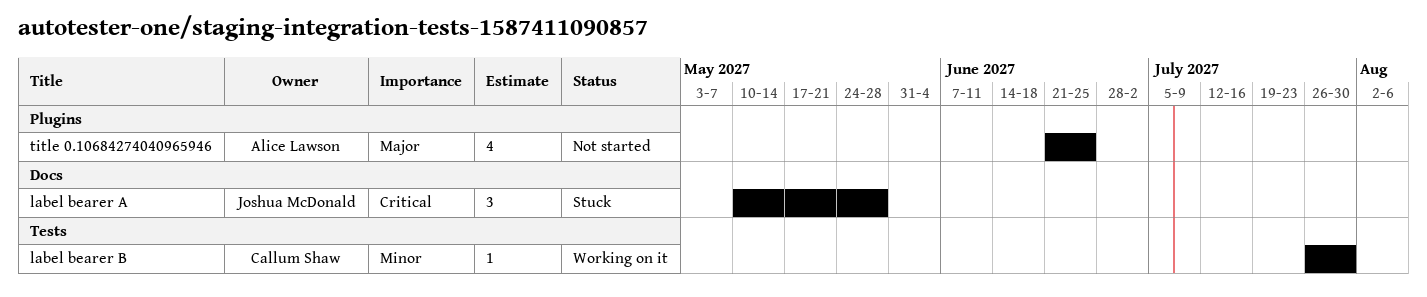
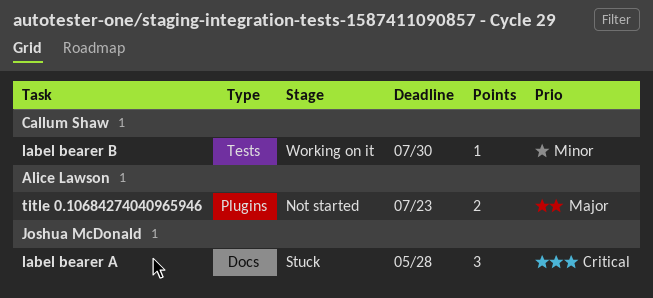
title 0.10684274040965946, estimate: 4 -> 2
title 0.10684274040965946, due: Jun 25 -> Jul 23

